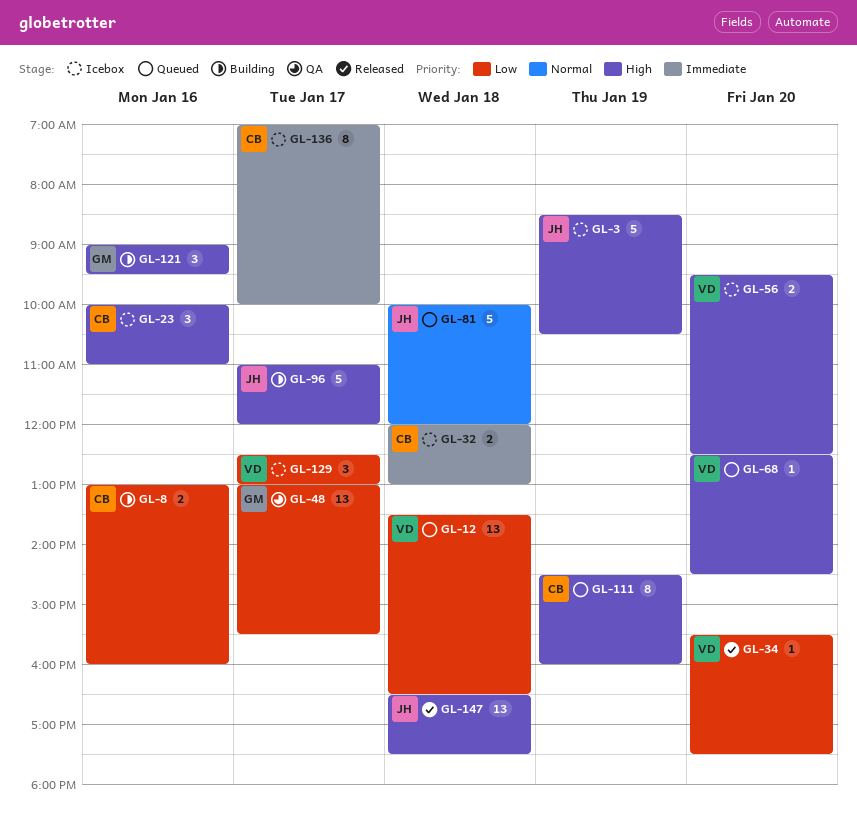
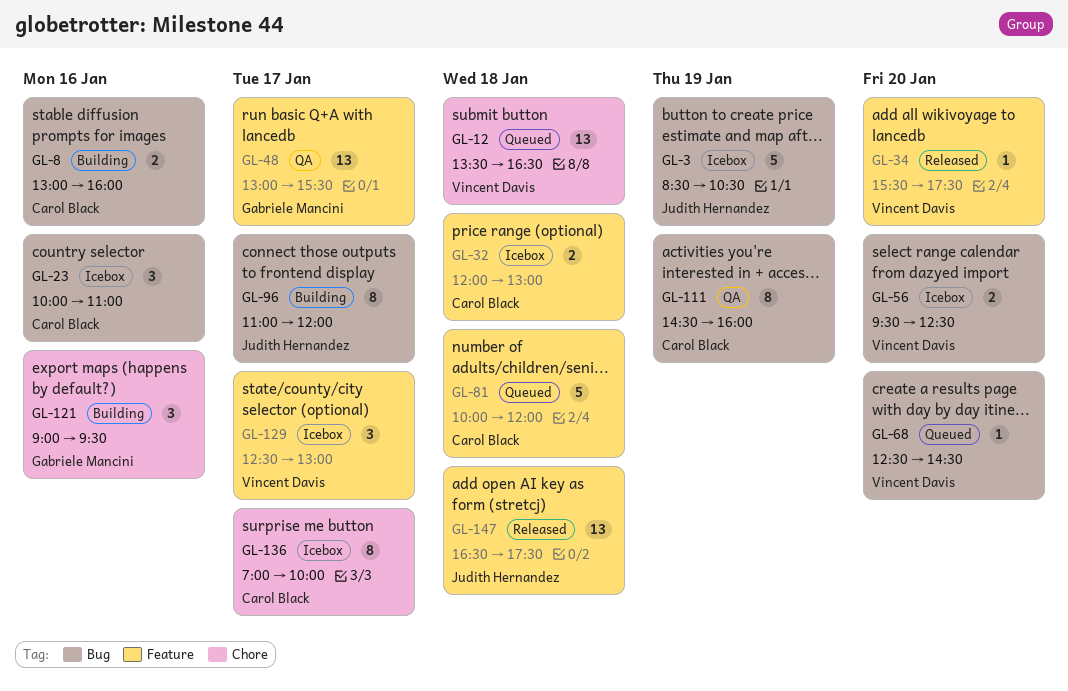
GL-81, owner: Judith Hernandez -> Carol Black
GL-96, estimate: 5 -> 8
GL-111, status: Queued -> QA

